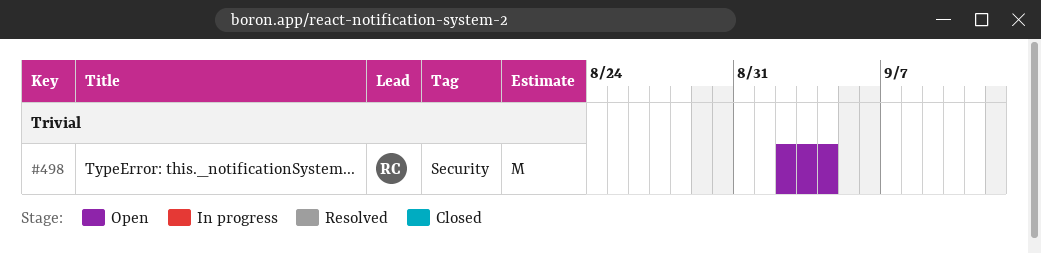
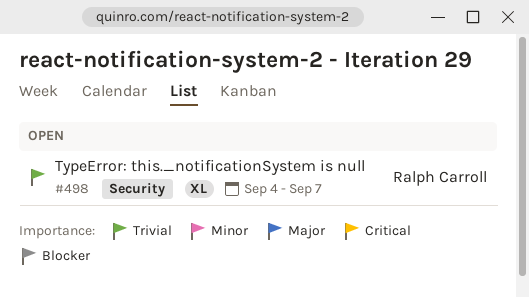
#498, estimate: M -> XL
#498, start: Sep 2 -> Sep 4
#498, due: Sep 4 -> Sep 7

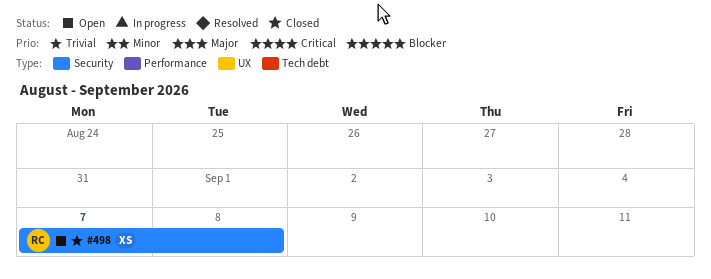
#498, estimate: XL -> XS
#498, start: Sep 4 -> Sep 7
#498, due: Sep 7 -> Sep 8

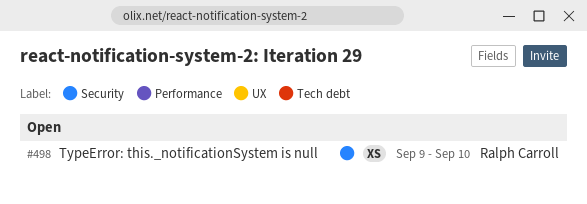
#498, start: Sep 7 -> Sep 9
#498, due: Sep 8 -> Sep 10

